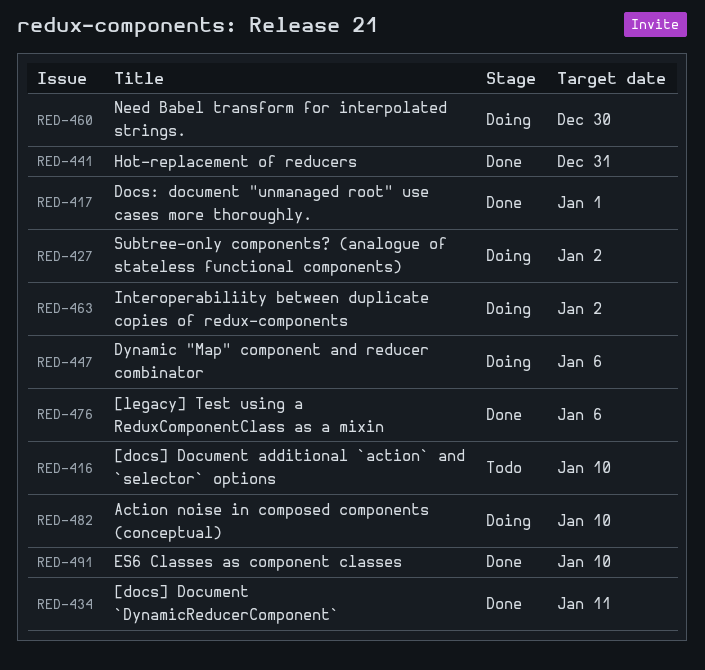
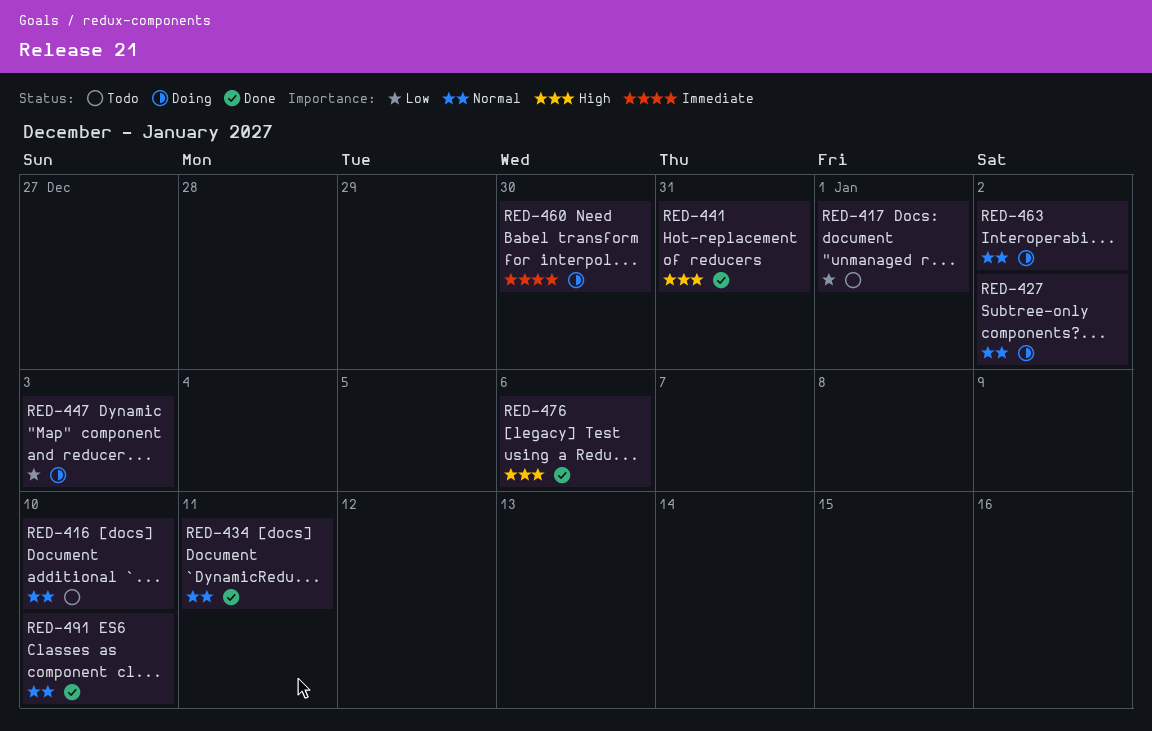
RED-417, status: Done -> Todo
RED-447, due: Jan 6 -> Jan 3
RED-482: present -> none

